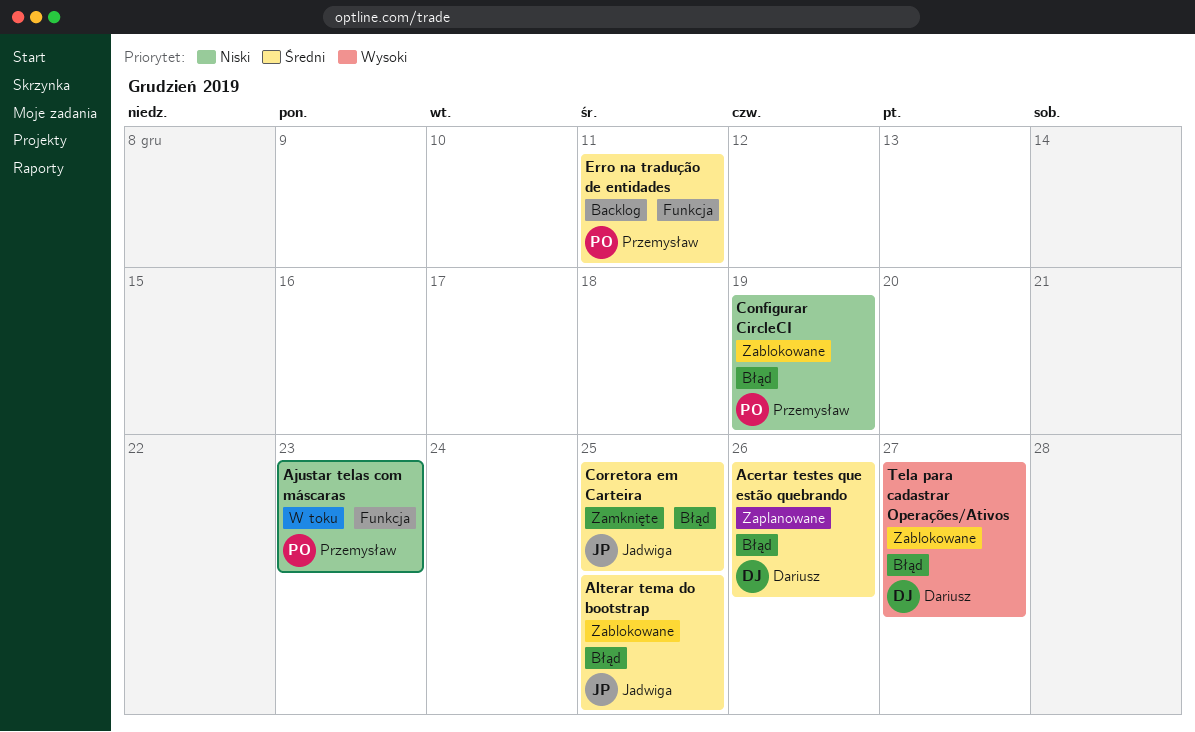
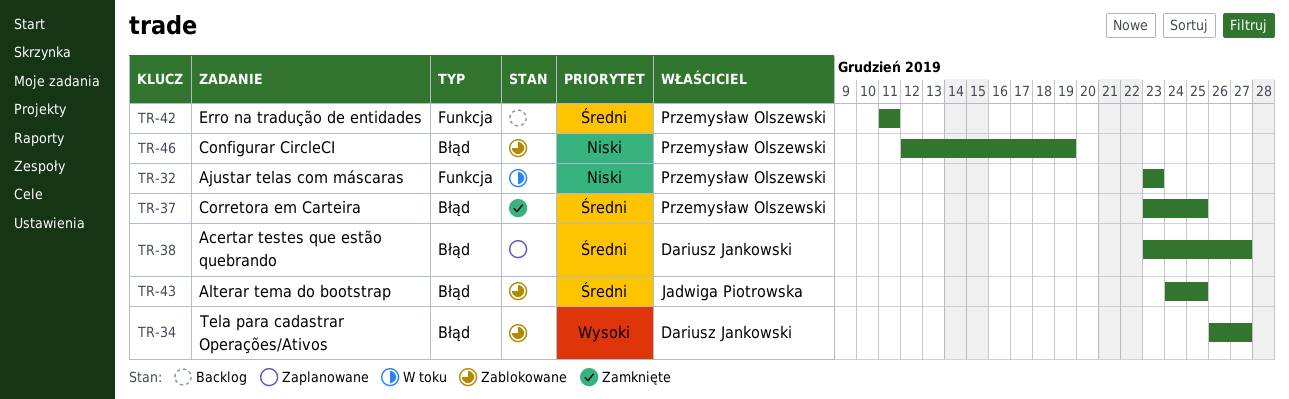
Acertar testes que estão quebrando, due: Dec 26 -> Dec 27
Corretora em Carteira, owner: Jadwiga Piotrowska -> Przemysław Olszewski

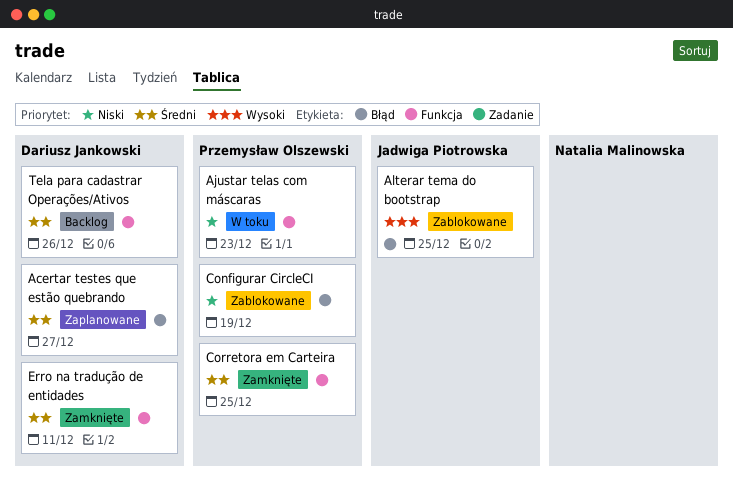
Alterar tema do bootstrap, priority: Średni -> Wysoki
Corretora em Carteira, label: Błąd -> Funkcja
Erro na tradução de entidades, status: Backlog -> Zamknięte
Erro na tradução de entidades, owner: Przemysław Olszewski -> Dariusz Jankowski
Tela para cadastrar Operações/Ativos, status: Zablokowane -> Backlog
Tela para cadastrar Operações/Ativos, priority: Wysoki -> Średni
Tela para cadastrar Operações/Ativos, label: Błąd -> Funkcja
Tela para cadastrar Operações/Ativos, due: Dec 27 -> Dec 26

